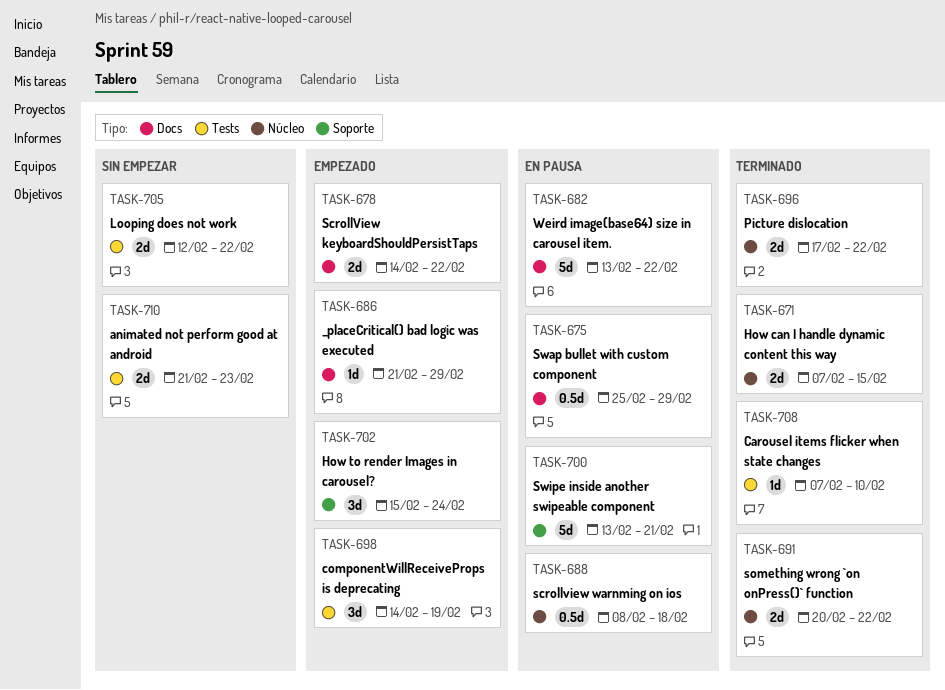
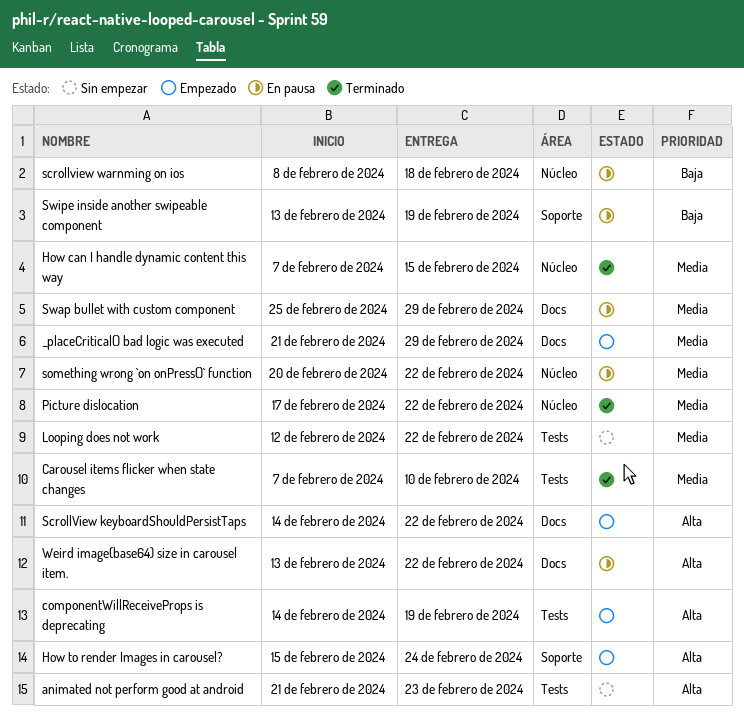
something wrong `on onPress()` function, status: Terminado -> En pausa
Swipe inside another swipeable component, due: Feb 21 -> Feb 19

